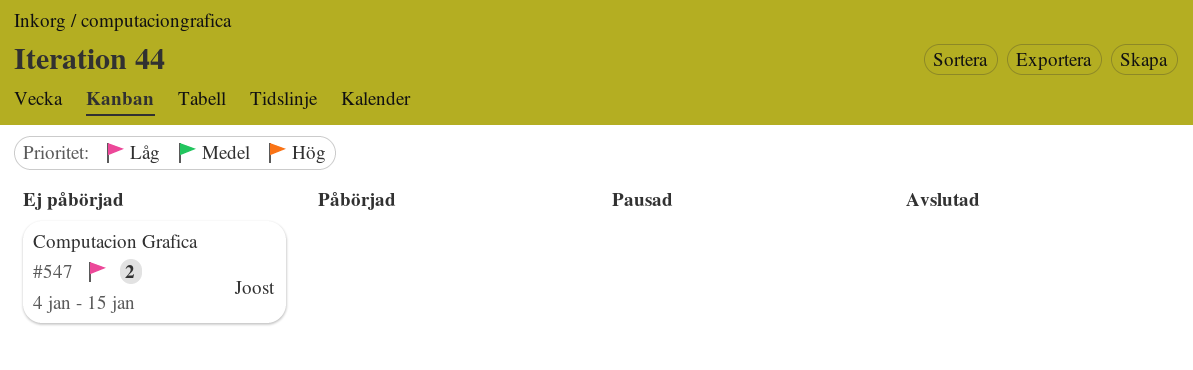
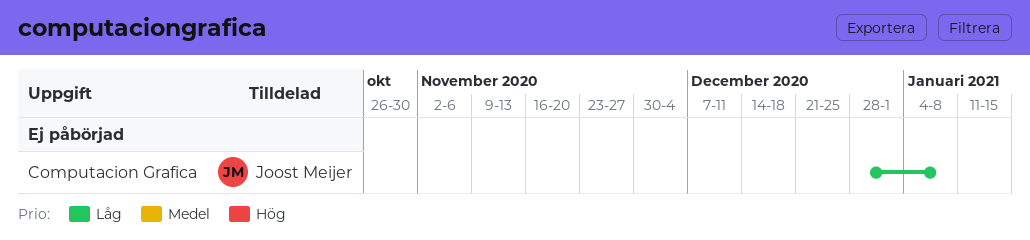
Computacion Grafica, start: Jan 4 -> Dec 28
Computacion Grafica, due: Jan 15 -> Jan 8

